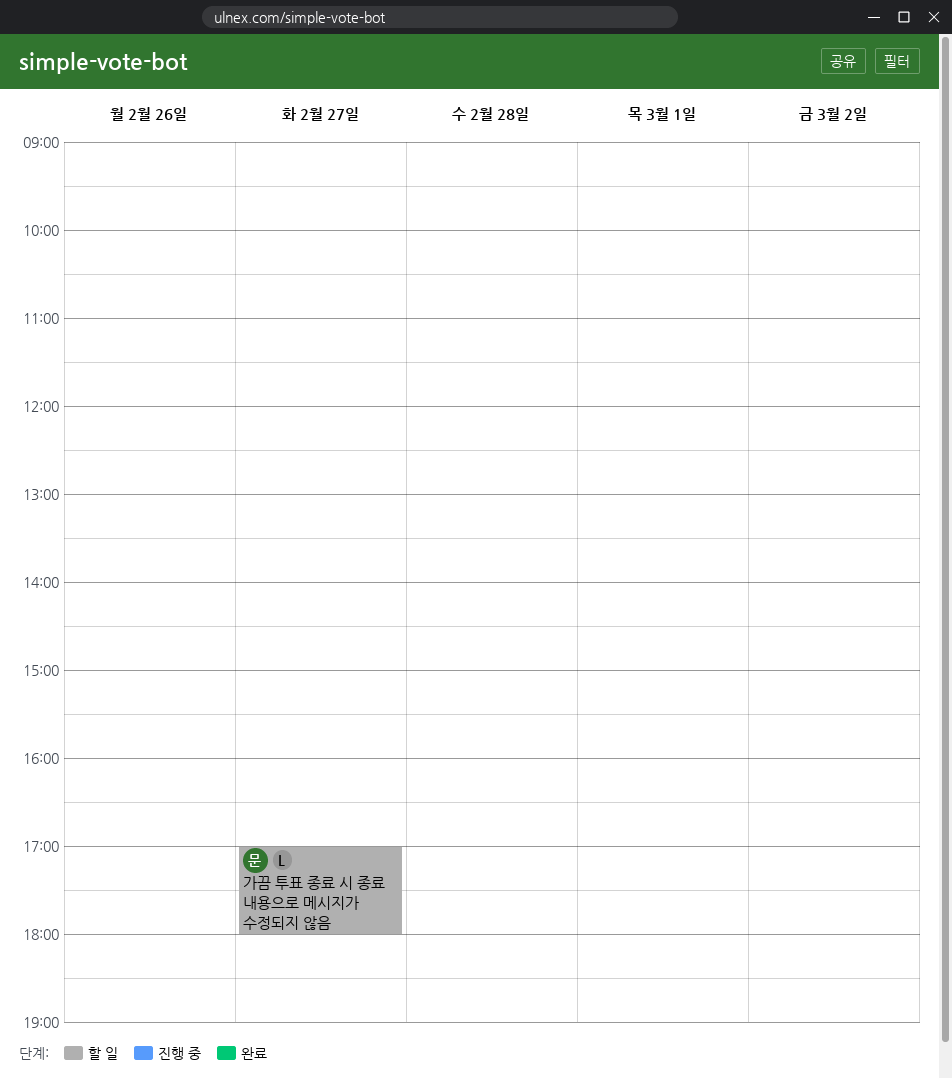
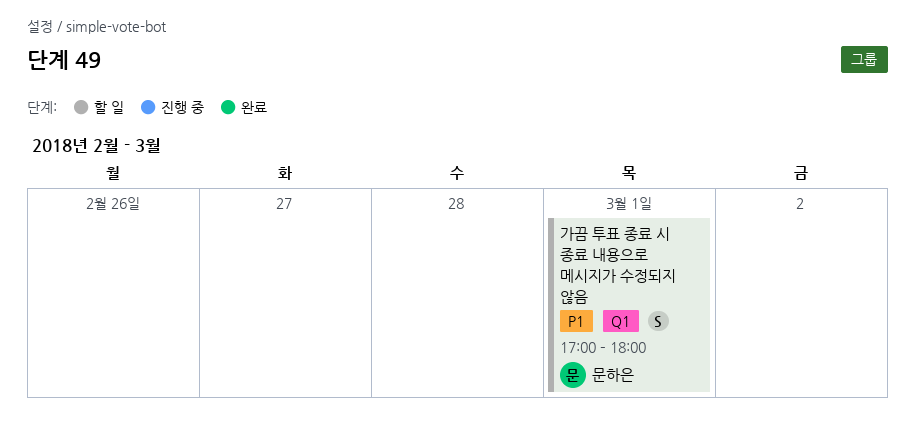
가끔 투표 종료 시 종료 내용으로 메시지가 수정되지 않음, estimate: L -> S
가끔 투표 종료 시 종료 내용으로 메시지가 수정되지 않음, day: Feb 27 -> Mar 1

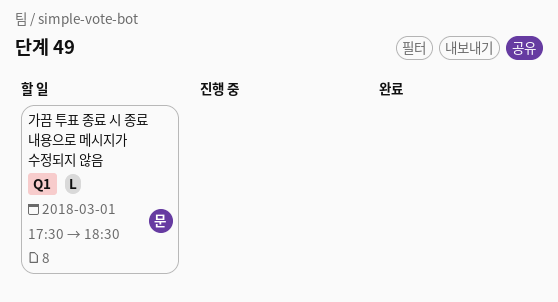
가끔 투표 종료 시 종료 내용으로 메시지가 수정되지 않음, estimate: S -> L
가끔 투표 종료 시 종료 내용으로 메시지가 수정되지 않음, begins: 17:00 -> 17:30
가끔 투표 종료 시 종료 내용으로 메시지가 수정되지 않음, ends: 18:00 -> 18:30

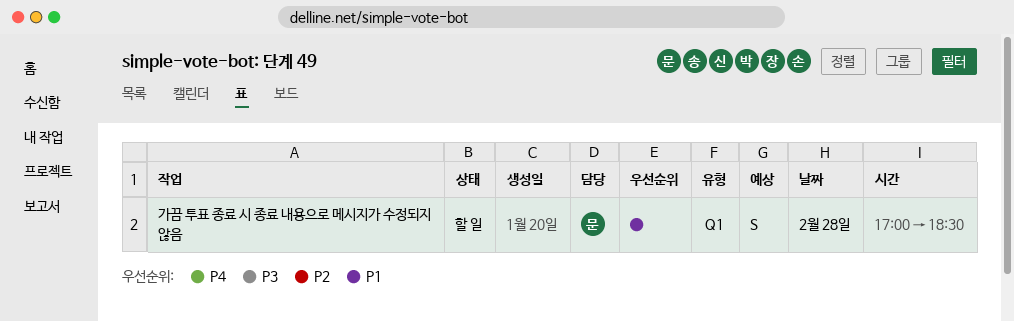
가끔 투표 종료 시 종료 내용으로 메시지가 수정되지 않음, estimate: L -> S
가끔 투표 종료 시 종료 내용으로 메시지가 수정되지 않음, day: Mar 1 -> Feb 28
가끔 투표 종료 시 종료 내용으로 메시지가 수정되지 않음, begins: 17:30 -> 17:00

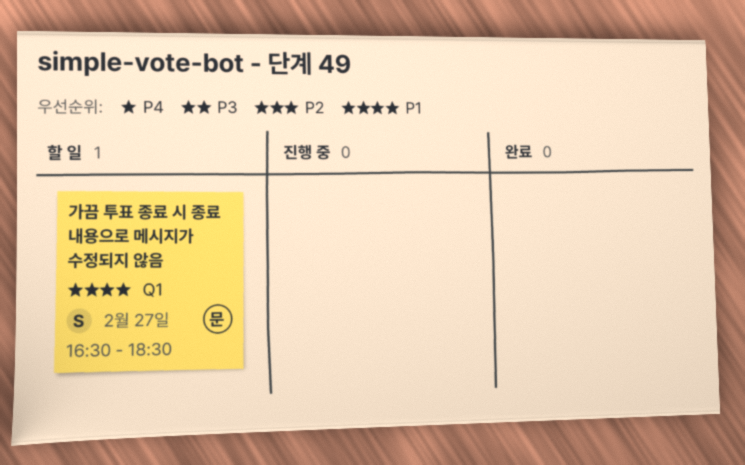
가끔 투표 종료 시 종료 내용으로 메시지가 수정되지 않음, day: Feb 28 -> Feb 27
가끔 투표 종료 시 종료 내용으로 메시지가 수정되지 않음, begins: 17:00 -> 16:30

